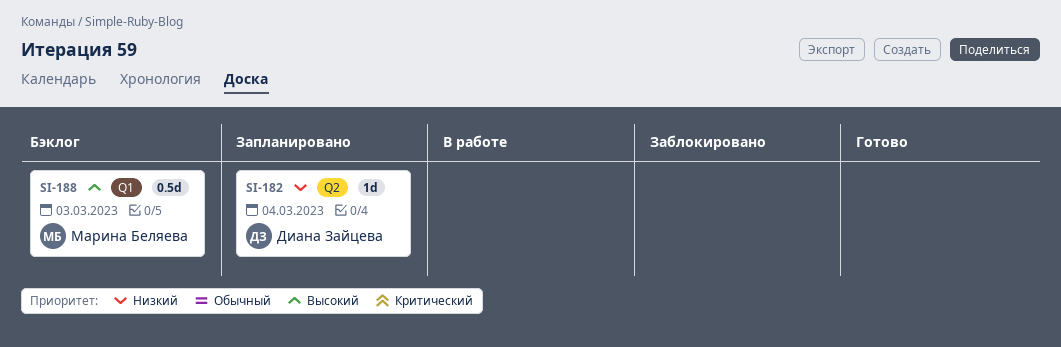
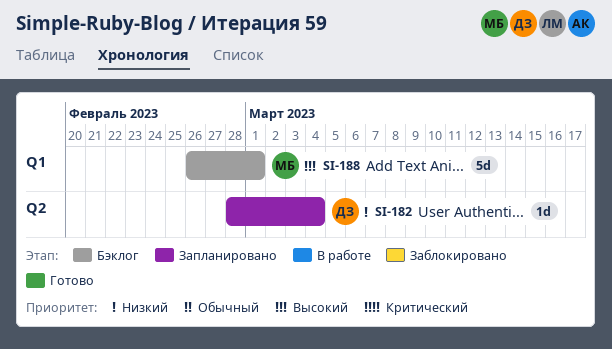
SI-188, estimate: 0.5d -> 5d
SI-188, due: Mar 3 -> Mar 1

